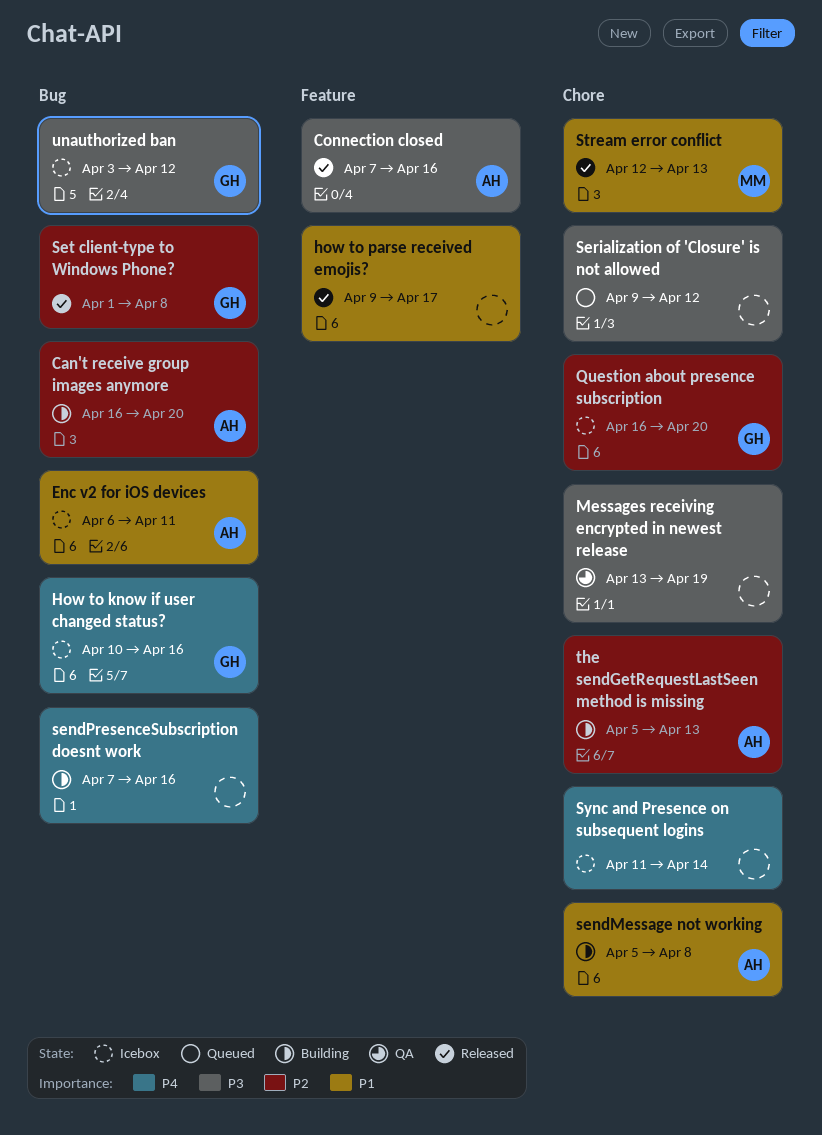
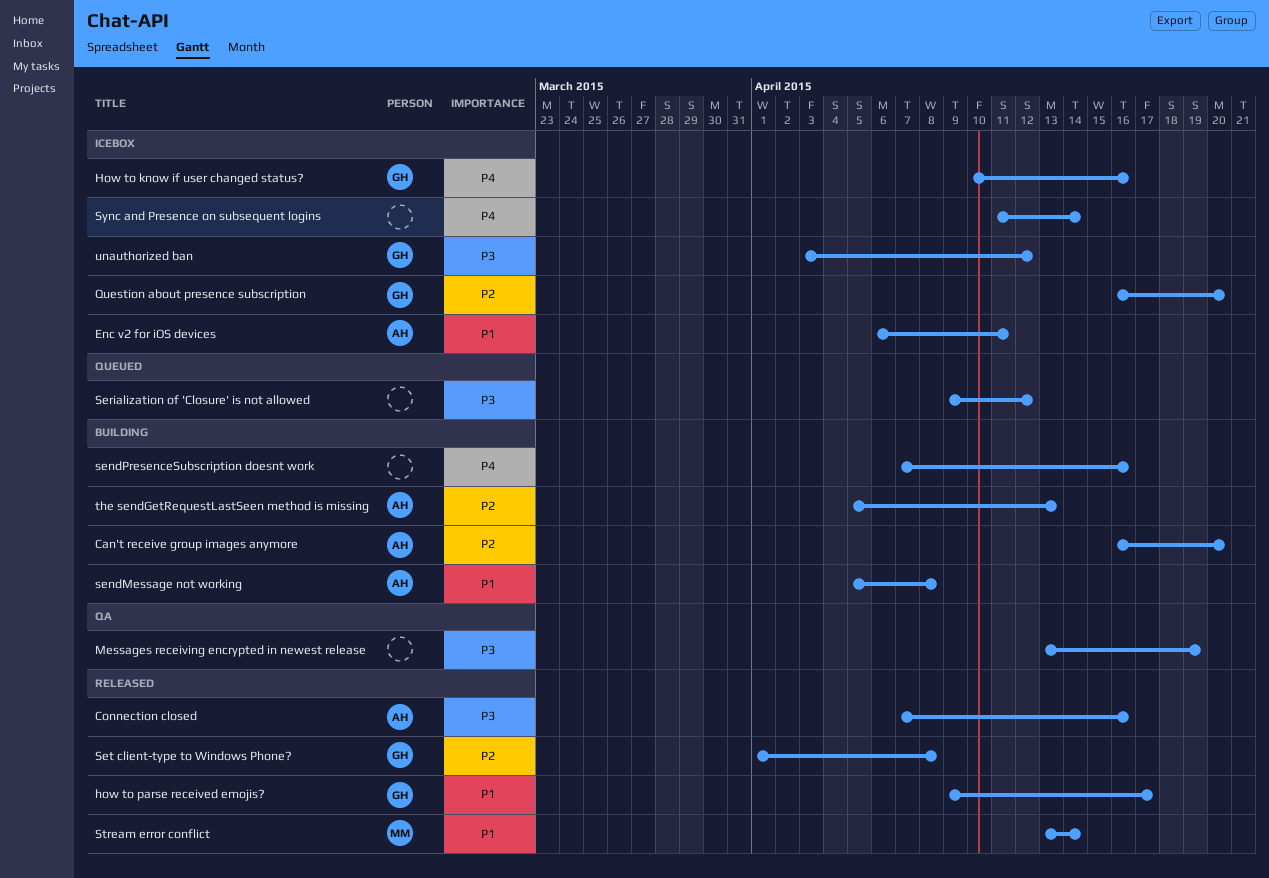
how to parse received emojis?, owner: none -> GH
Stream error conflict, start: Apr 12 -> Apr 13
Stream error conflict, due: Apr 13 -> Apr 14

